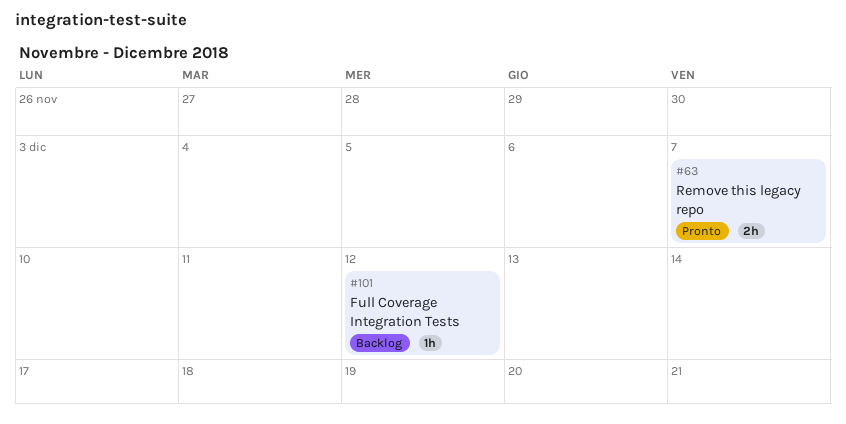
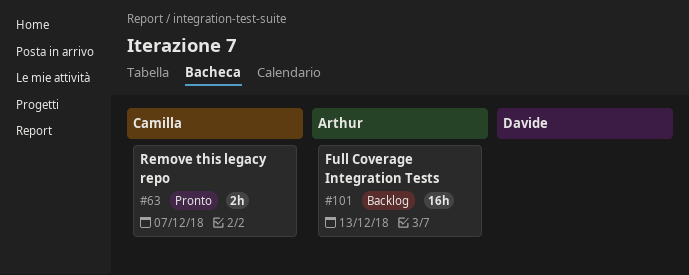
#101, estimate: 1h -> 16h
#101, due: Dec 12 -> Dec 13

